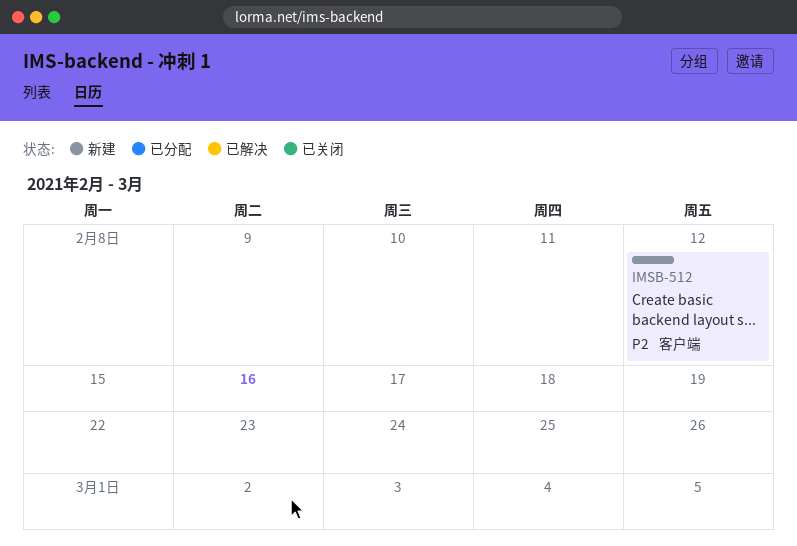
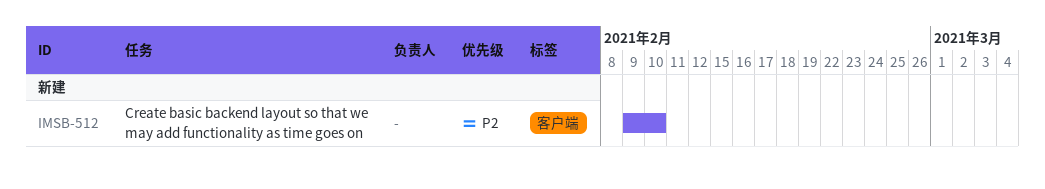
IMSB-512, due: Feb 12 -> Feb 10

